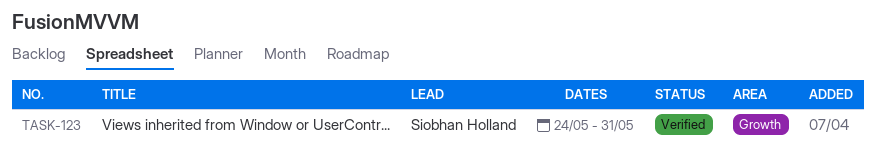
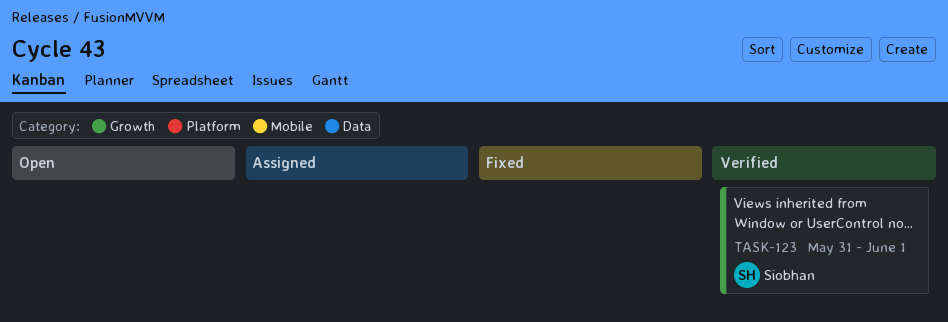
TASK-123, start: May 24 -> May 31
TASK-123, due: May 31 -> Jun 1

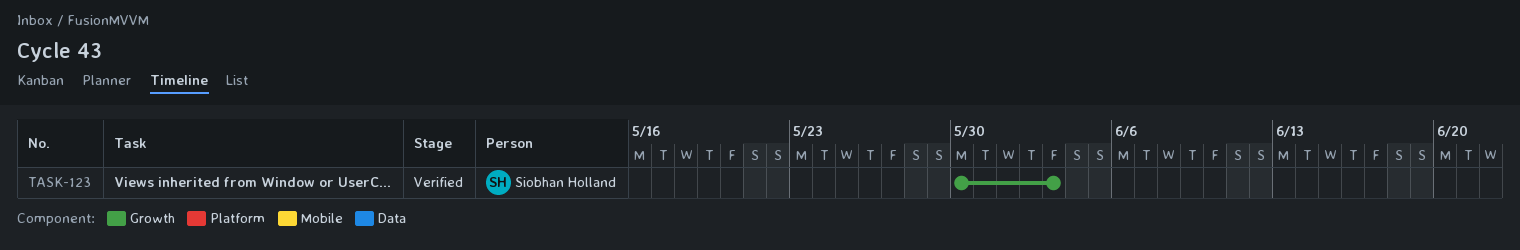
TASK-123, start: May 31 -> May 30
TASK-123, due: Jun 1 -> Jun 3

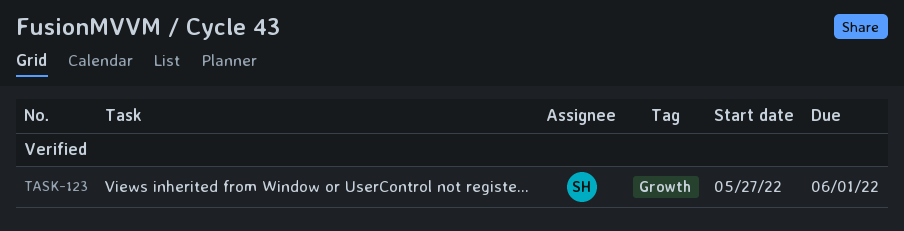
TASK-123, start: May 30 -> May 27
TASK-123, due: Jun 3 -> Jun 1

